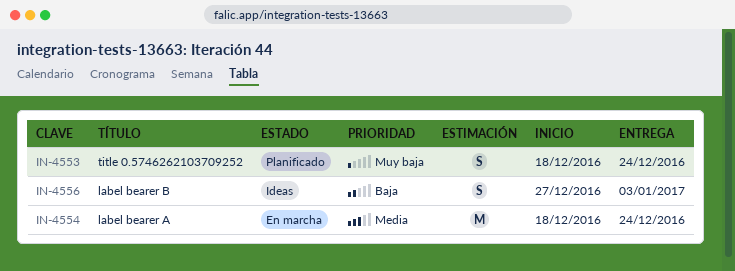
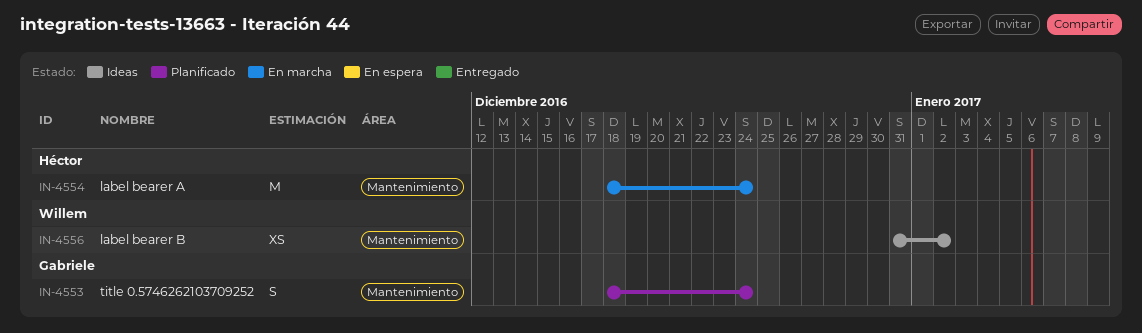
IN-4556, estimate: S -> XS
IN-4556, start: Dec 27 -> Dec 31
IN-4556, due: Jan 3 -> Jan 2

